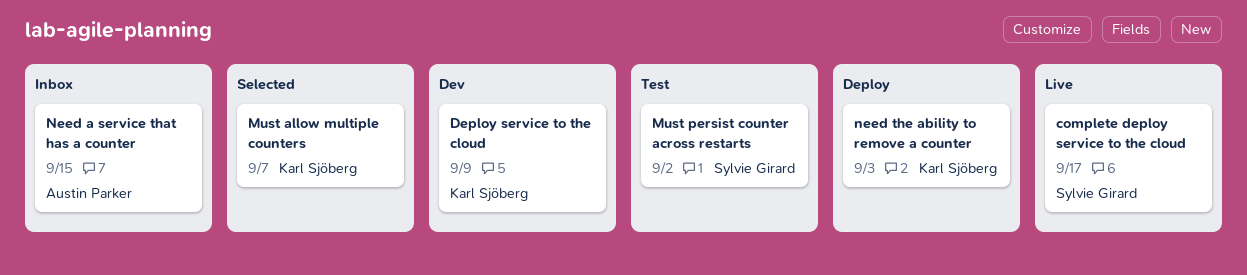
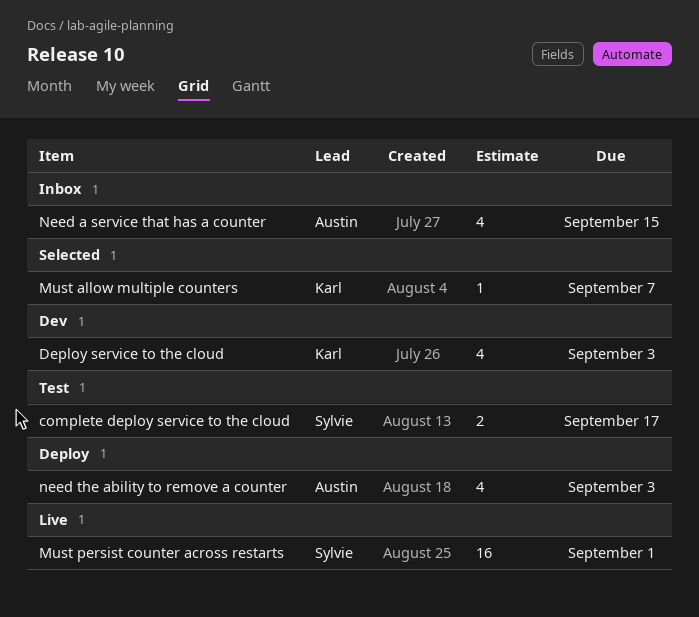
complete deploy service to the cloud, status: Live -> Test
Deploy service to the cloud, due: Sep 9 -> Sep 3
Must persist counter across restarts, status: Test -> Live
Must persist counter across restarts, due: Sep 2 -> Sep 1
need the ability to remove a counter, owner: Karl Sjöberg -> Austin Parker

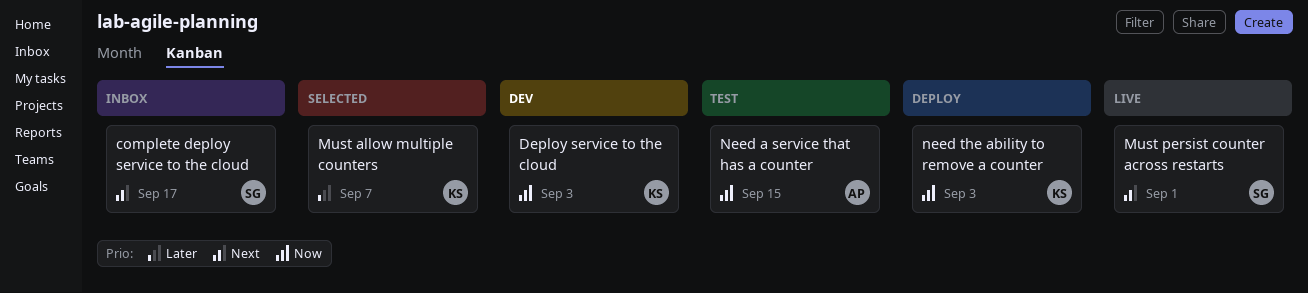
complete deploy service to the cloud, status: Test -> Inbox
Need a service that has a counter, status: Inbox -> Test
need the ability to remove a counter, owner: Austin -> Karl

